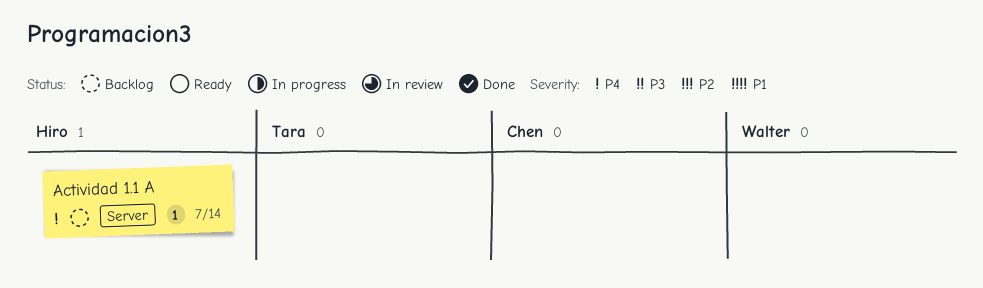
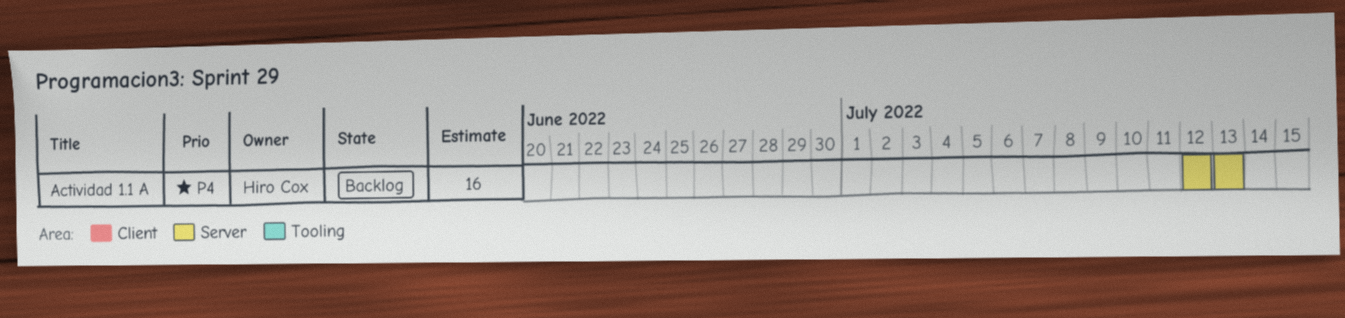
Actividad 1.1 A, estimate: 1 -> 16
Actividad 1.1 A, due: Jul 14 -> Jul 13

